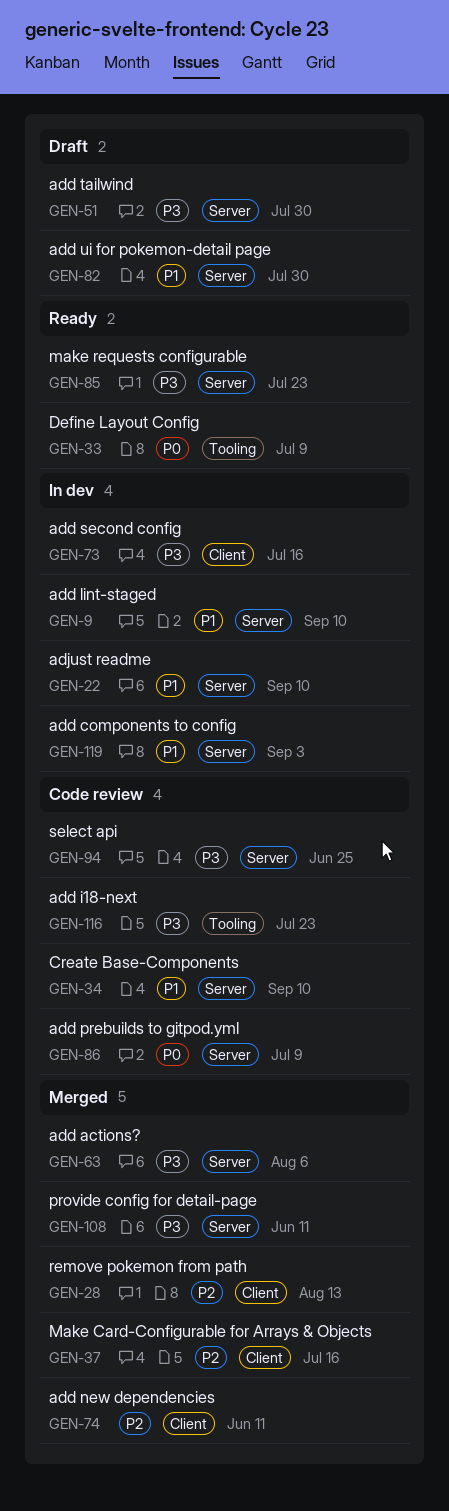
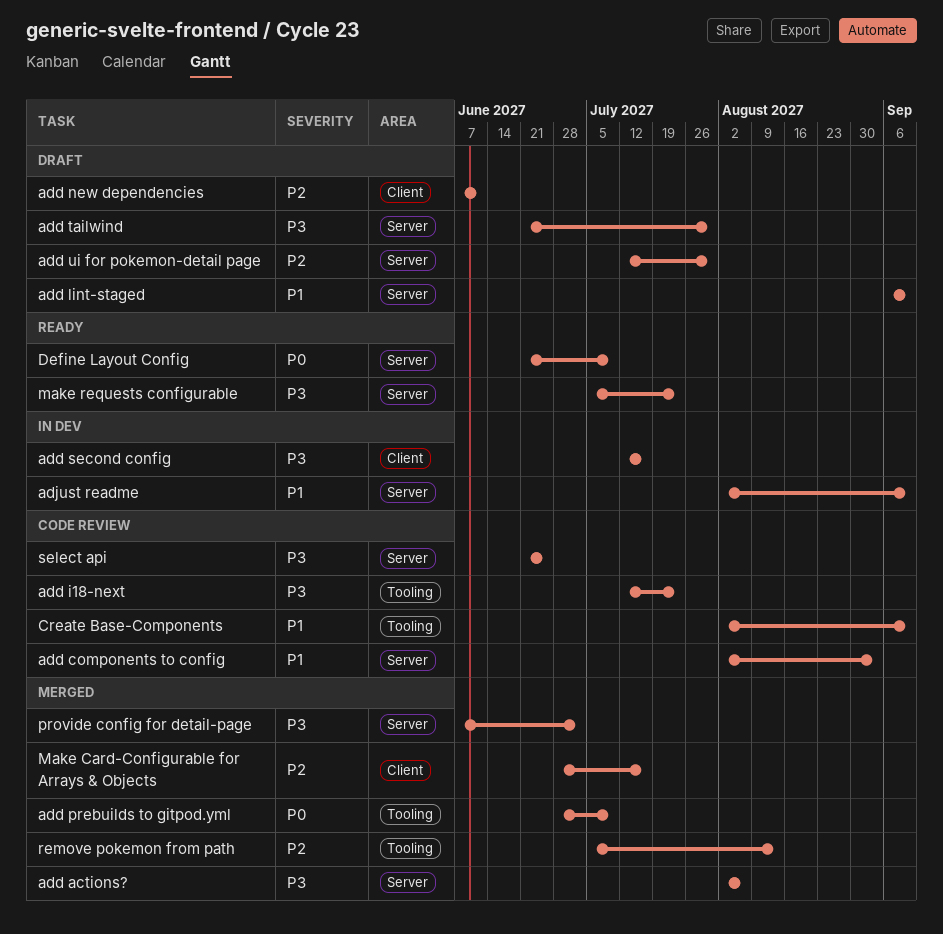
add components to config, status: In dev -> Code review
add lint-staged, status: In dev -> Draft
add new dependencies, status: Merged -> Draft
add prebuilds to gitpod.yml, status: Code review -> Merged
add prebuilds to gitpod.yml, label: Server -> Tooling
add ui for pokemon-detail page, priority: P1 -> P2
Create Base-Components, label: Server -> Tooling
Define Layout Config, label: Tooling -> Server
provide config for detail-page, due: Jun 11 -> Jul 2
remove pokemon from path, label: Client -> Tooling

